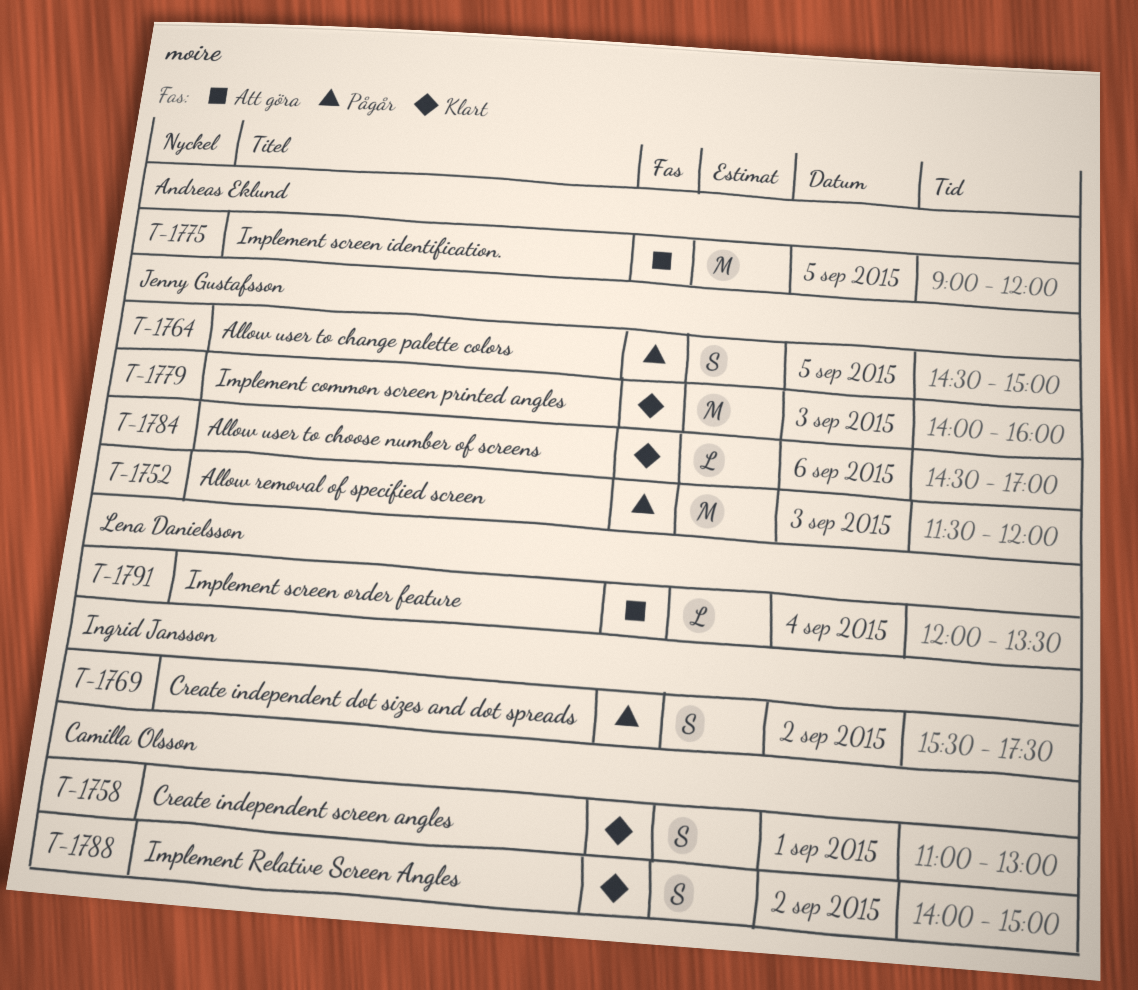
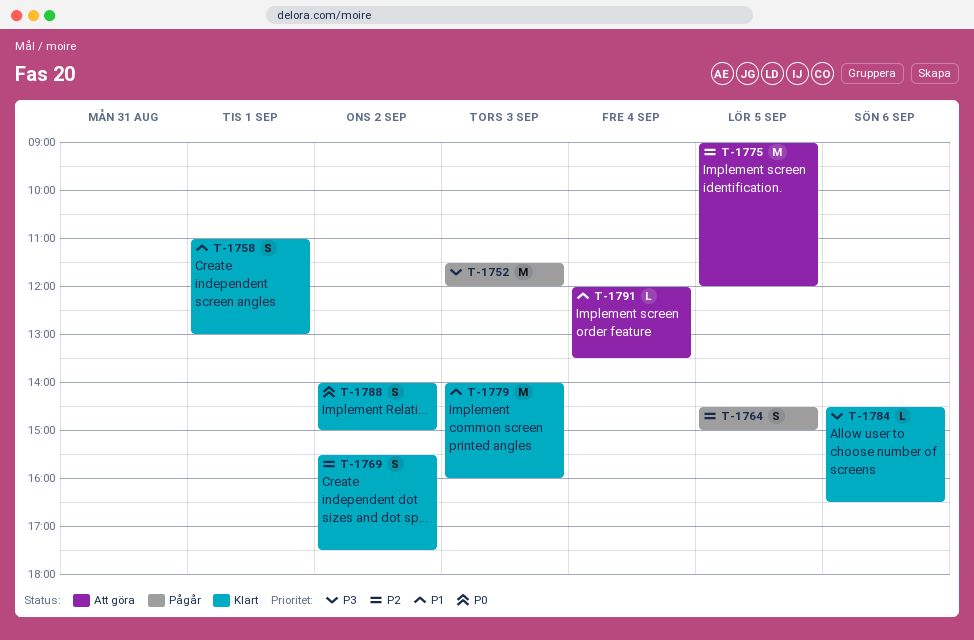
T-1769, status: Pågår -> Klart
T-1784, ends: 17:00 -> 16:30

